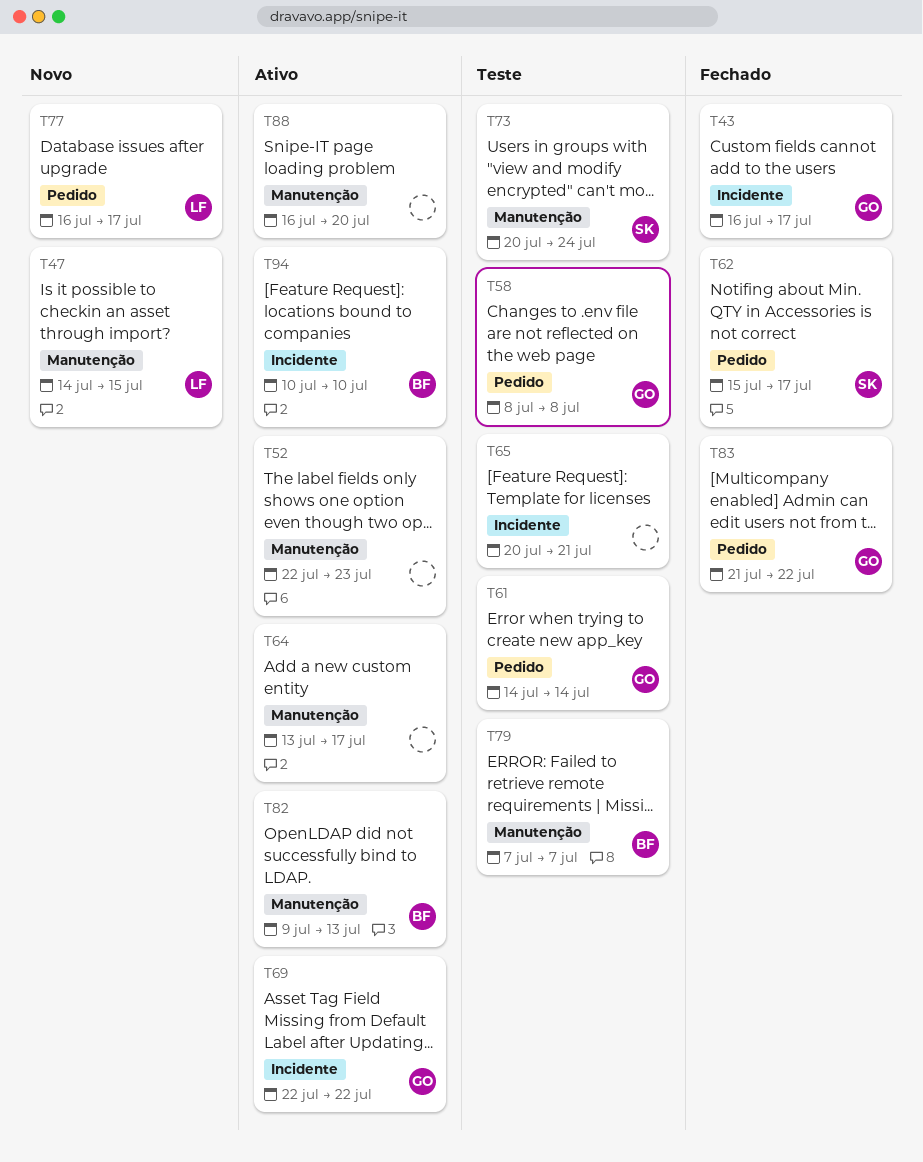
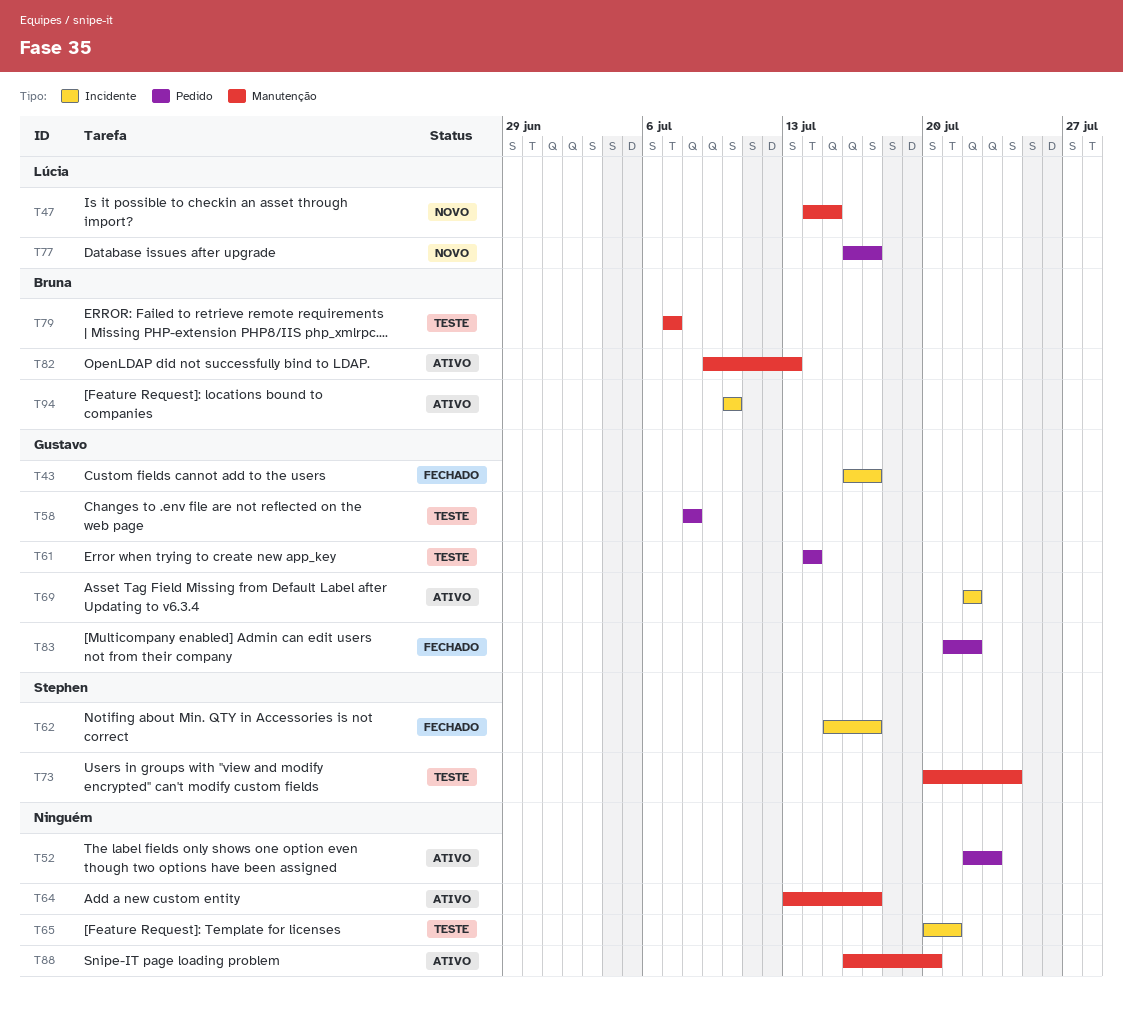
T52, label: Manutenção -> Pedido
T62, label: Pedido -> Incidente

